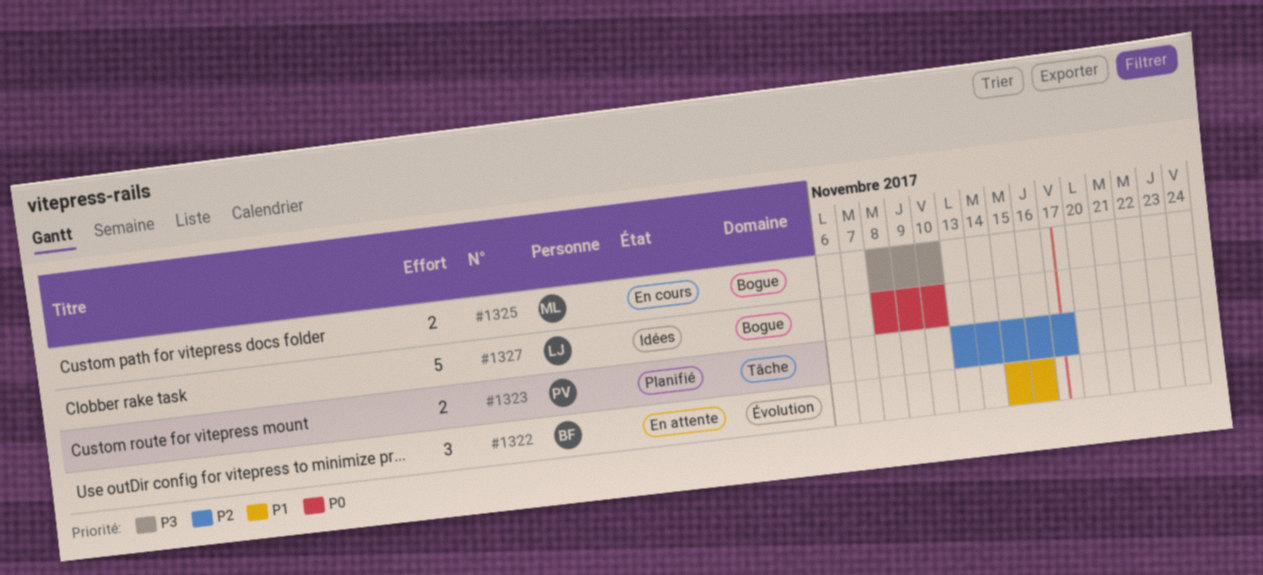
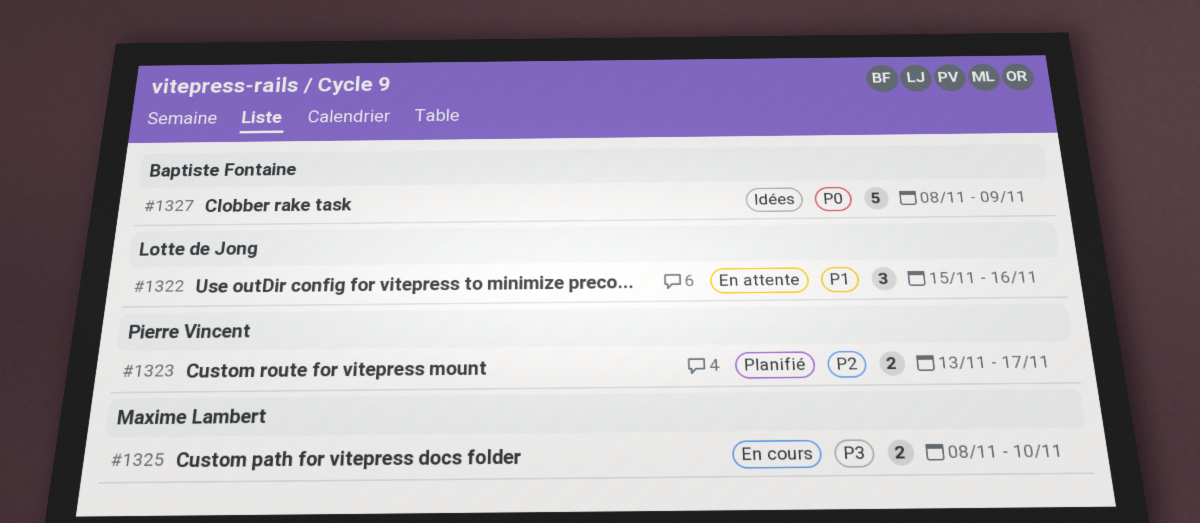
#1322, owner: Baptiste Fontaine -> Lotte de Jong
#1327, owner: Lotte de Jong -> Baptiste Fontaine
#1327, due: Nov 10 -> Nov 9

